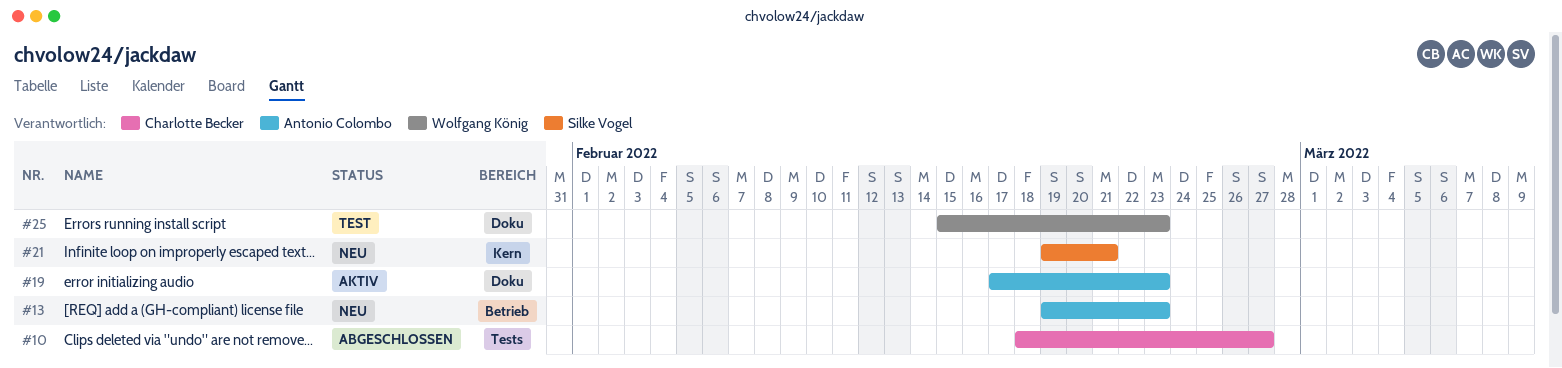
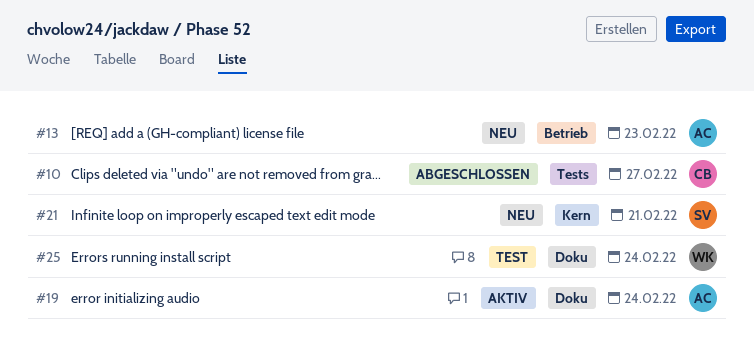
#19, due: Feb 23 -> Feb 24
#25, due: Feb 23 -> Feb 24

